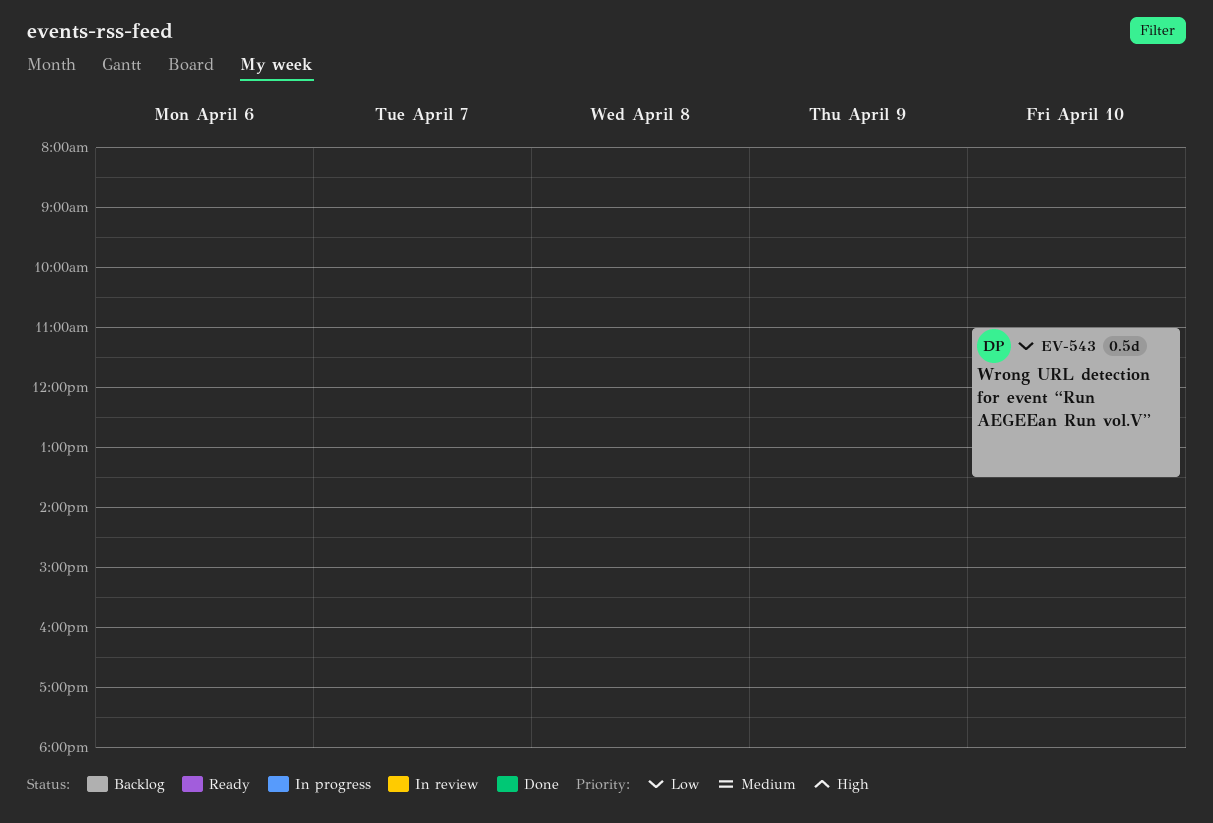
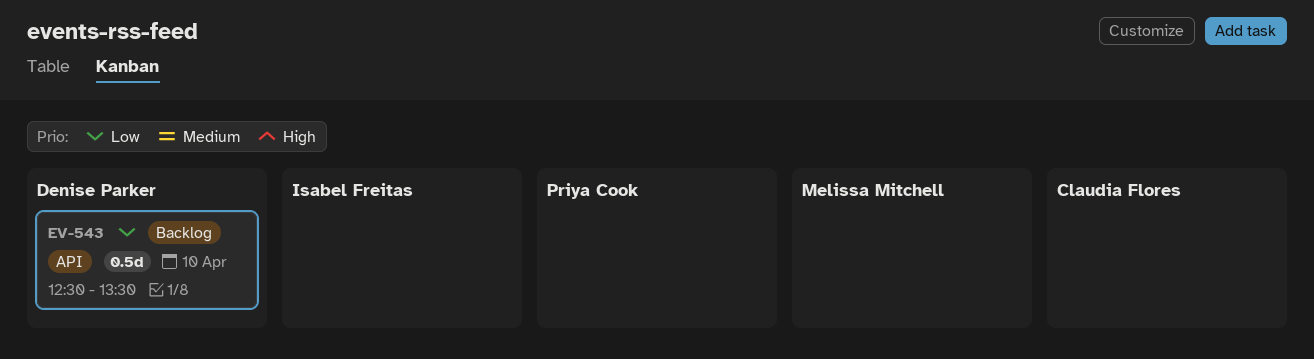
EV-543, begins: 11:00 -> 12:30

